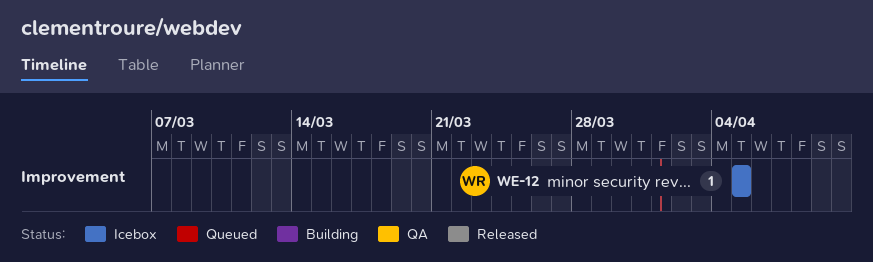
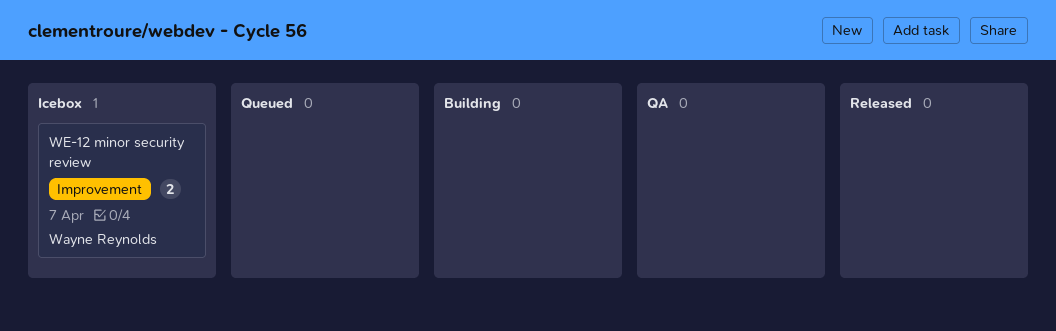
WE-12, estimate: 1 -> 2
WE-12, due: Apr 5 -> Apr 7

